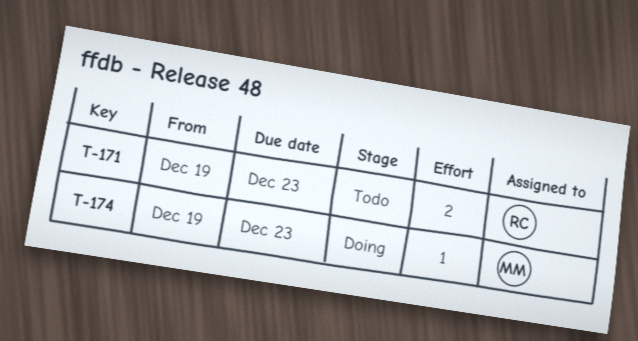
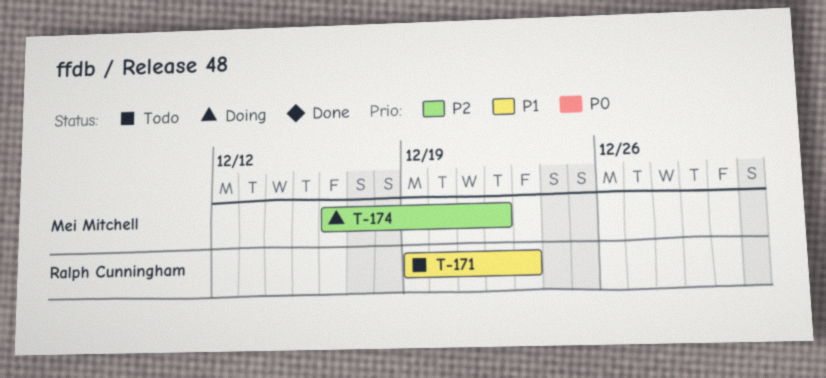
T-174, start: Dec 19 -> Dec 16
T-174, due: Dec 23 -> Dec 22

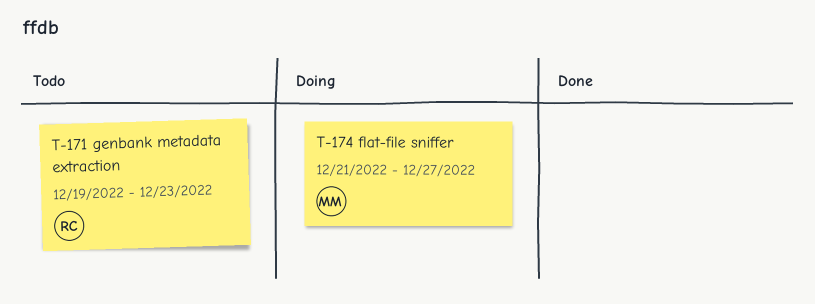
T-174, start: Dec 16 -> Dec 21
T-174, due: Dec 22 -> Dec 27

